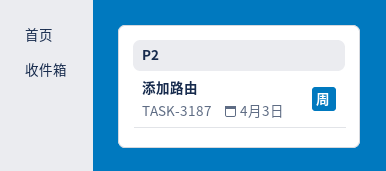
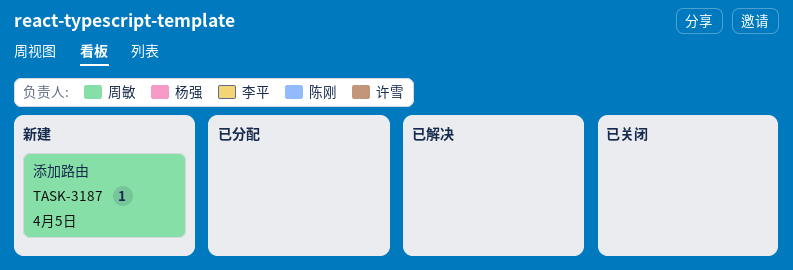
TASK-3187, due: Apr 3 -> Apr 5

